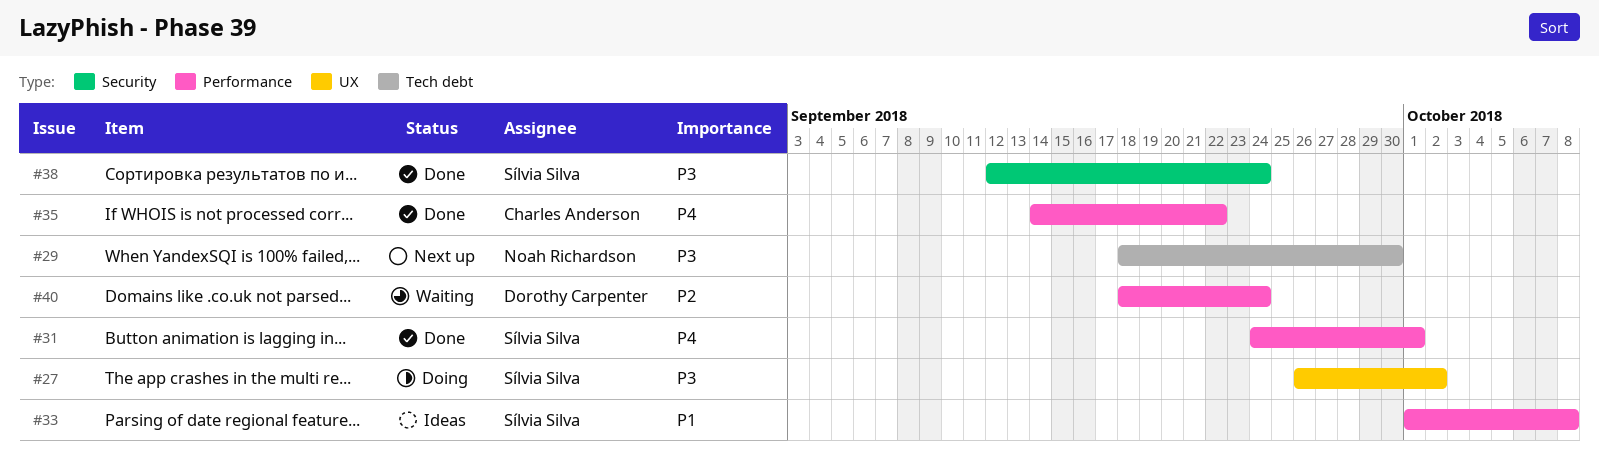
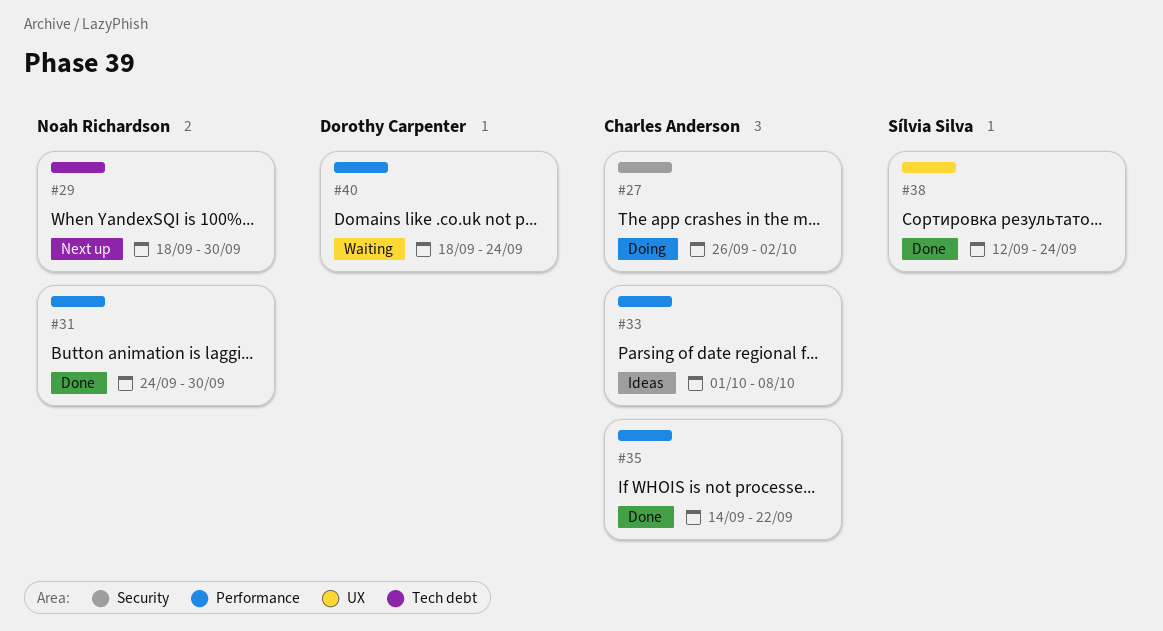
#27, owner: Sílvia Silva -> Charles Anderson
#27, label: UX -> Security
#31, owner: Sílvia Silva -> Noah Richardson
#31, due: Oct 1 -> Sep 30
#33, owner: Sílvia Silva -> Charles Anderson
#38, label: Security -> UX

